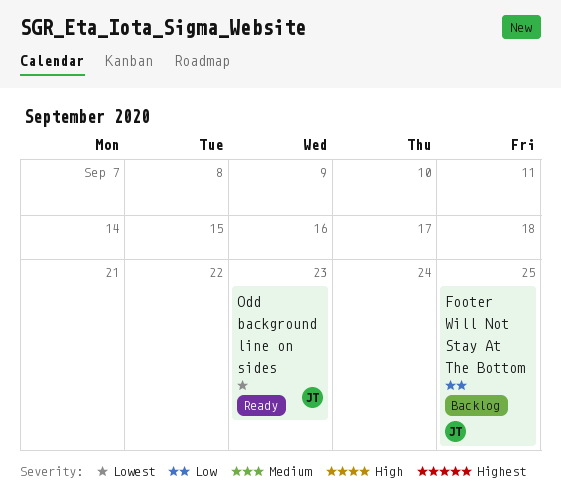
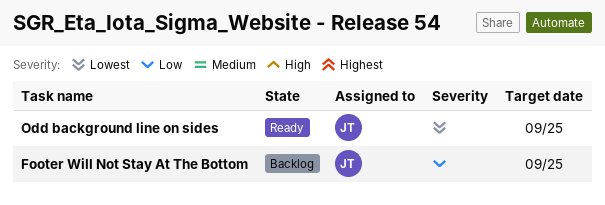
Odd background line on sides, due: Sep 23 -> Sep 25

